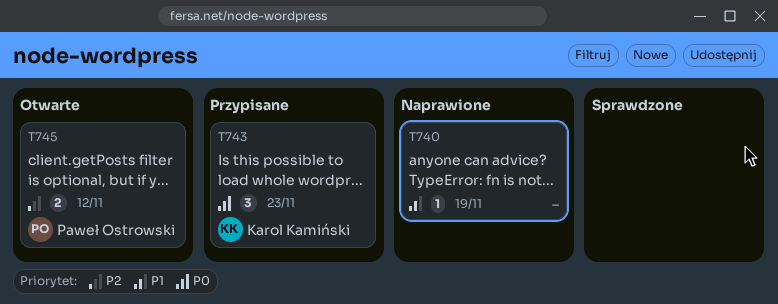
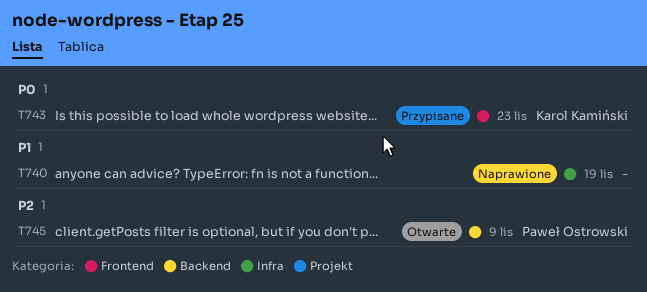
T745, due: Nov 12 -> Nov 9

